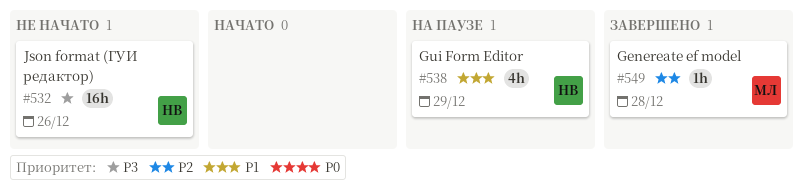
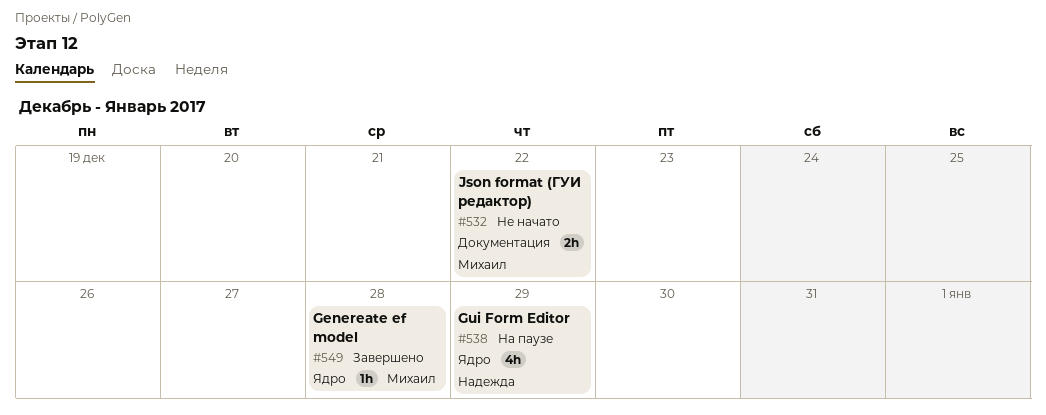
#532, owner: Надежда -> Михаил
#532, estimate: 16h -> 2h
#532, due: Dec 26 -> Dec 22

